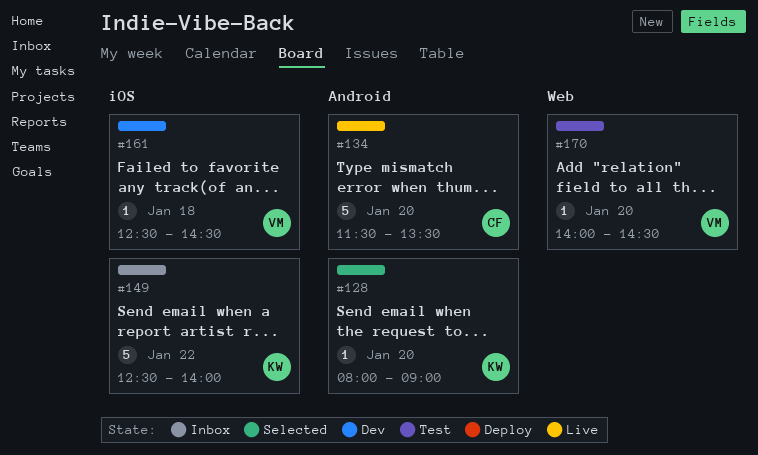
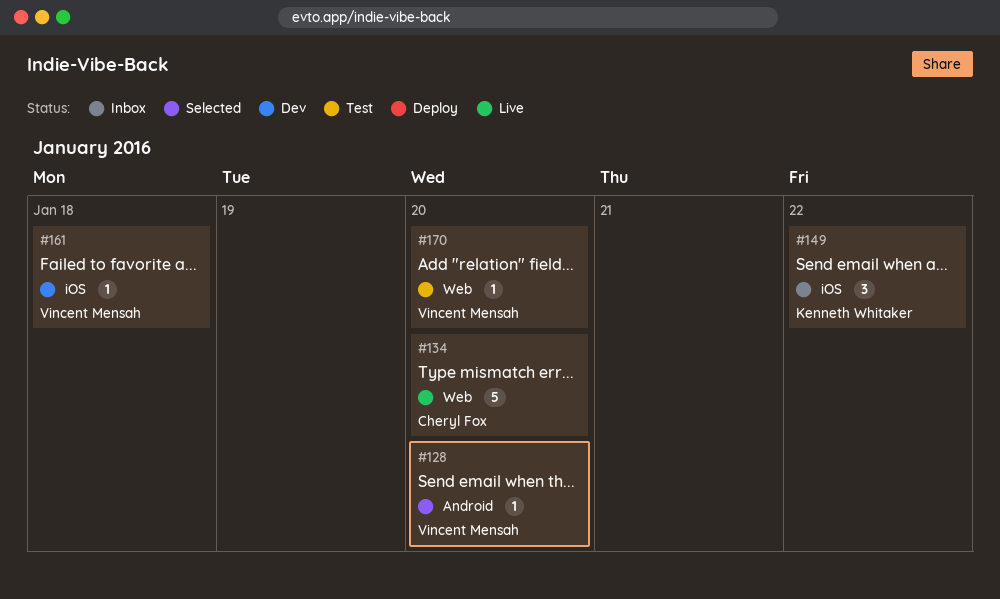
#128, owner: Kenneth Whitaker -> Vincent Mensah
#134, label: Android -> Web
#149, estimate: 5 -> 3

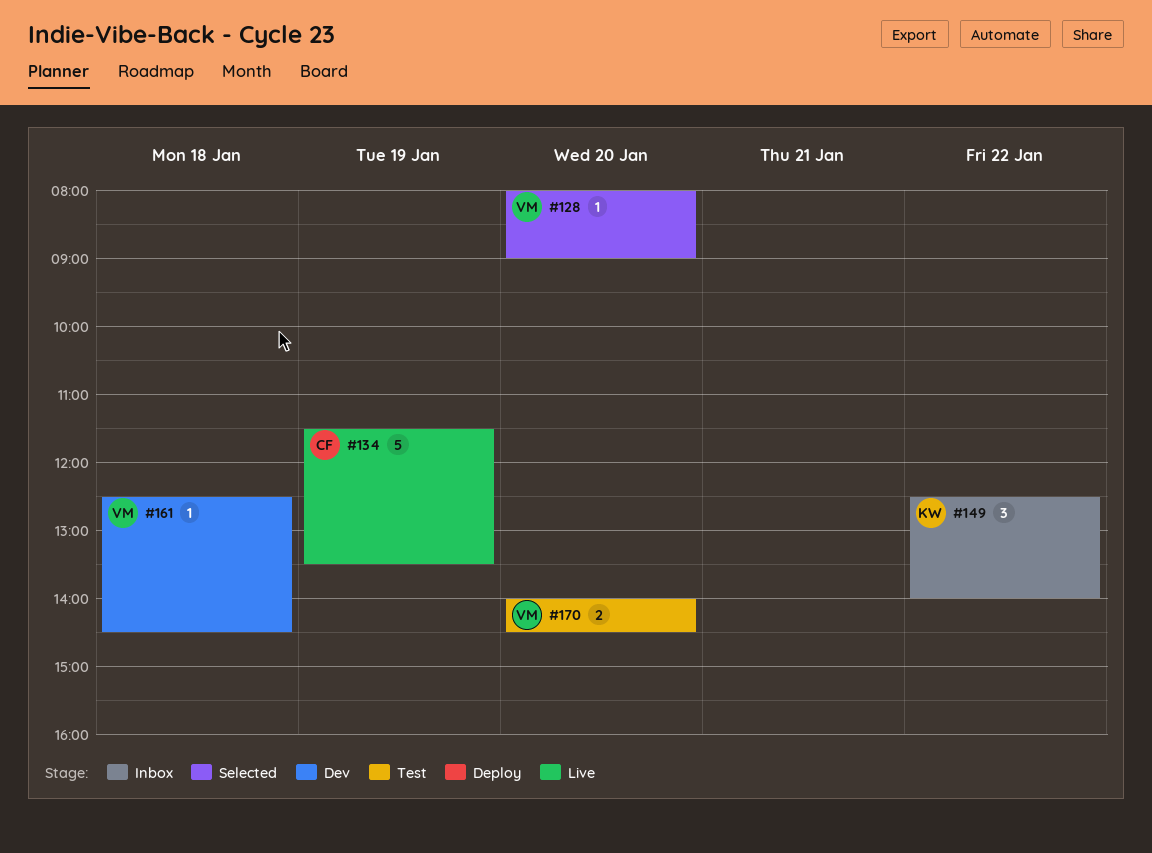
#134, day: Jan 20 -> Jan 19
#170, estimate: 1 -> 2

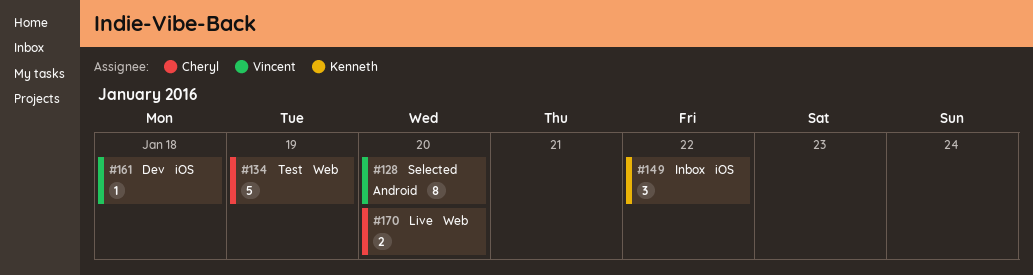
#128, estimate: 1 -> 8
#134, status: Live -> Test
#170, status: Test -> Live
#170, owner: Vincent -> Cheryl

